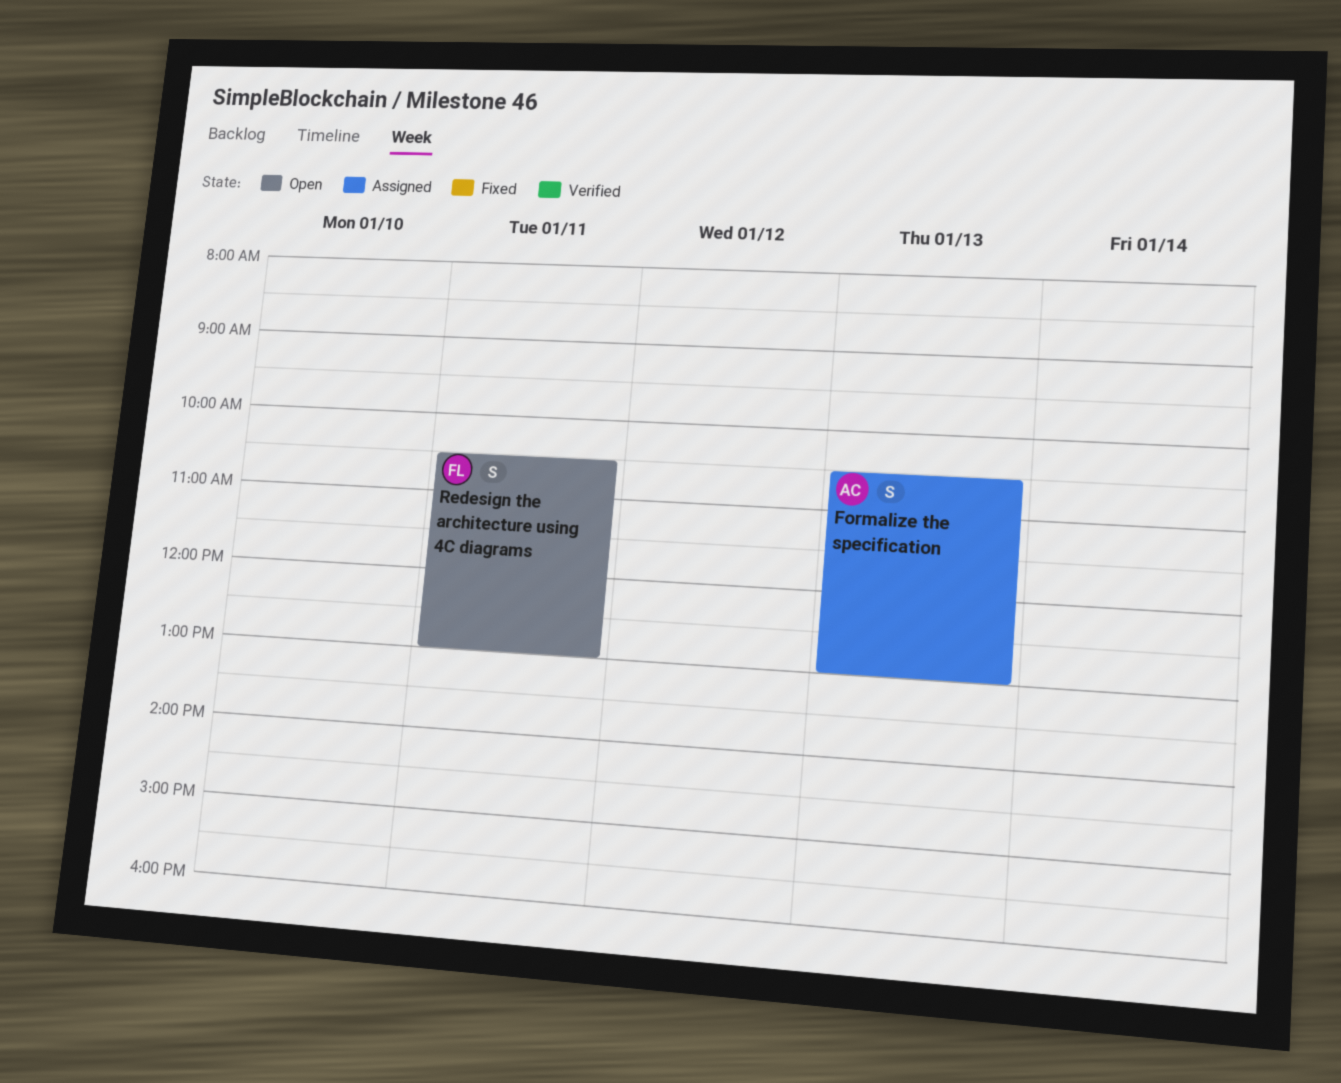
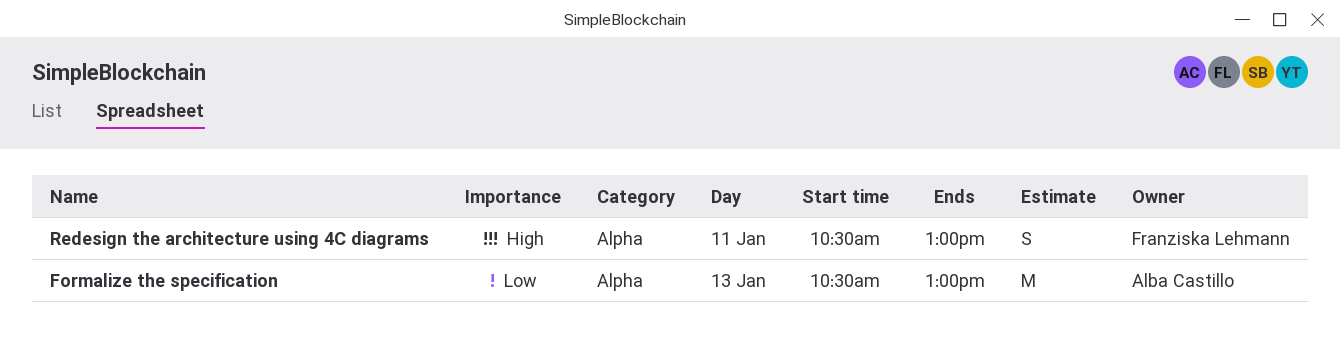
Formalize the specification, estimate: S -> M

